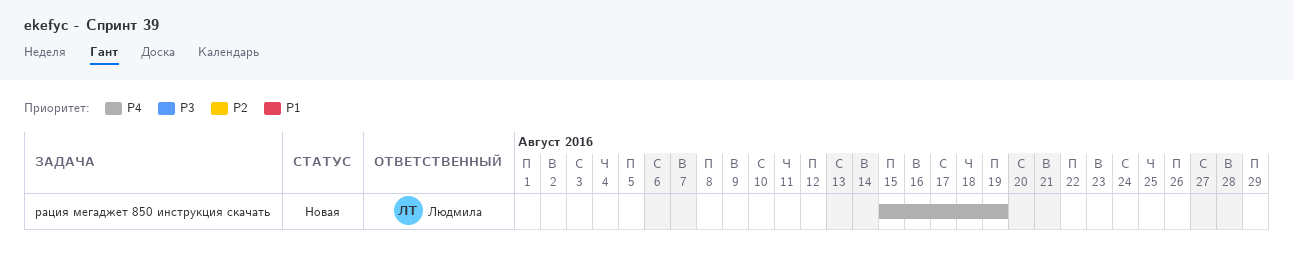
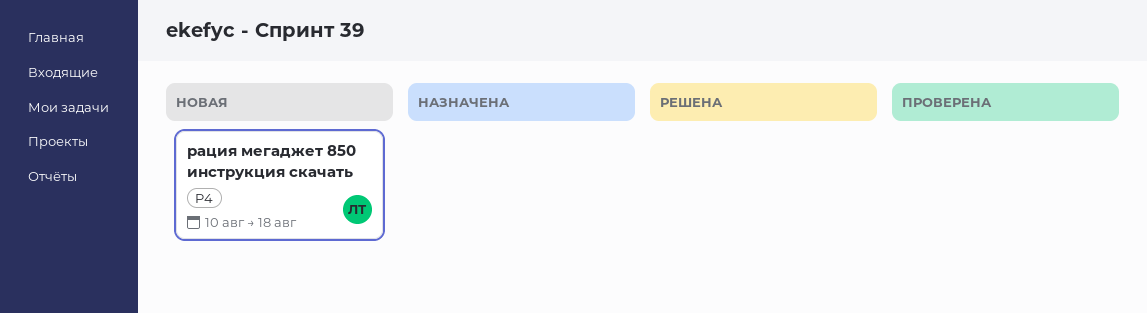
рация мегаджет 850 инструкция скачать, start: Aug 15 -> Aug 10
рация мегаджет 850 инструкция скачать, due: Aug 19 -> Aug 18

